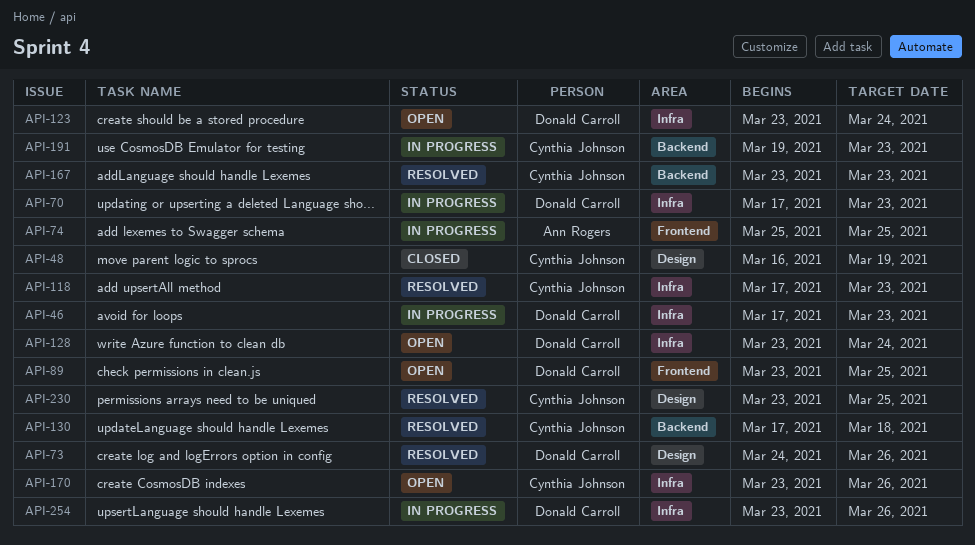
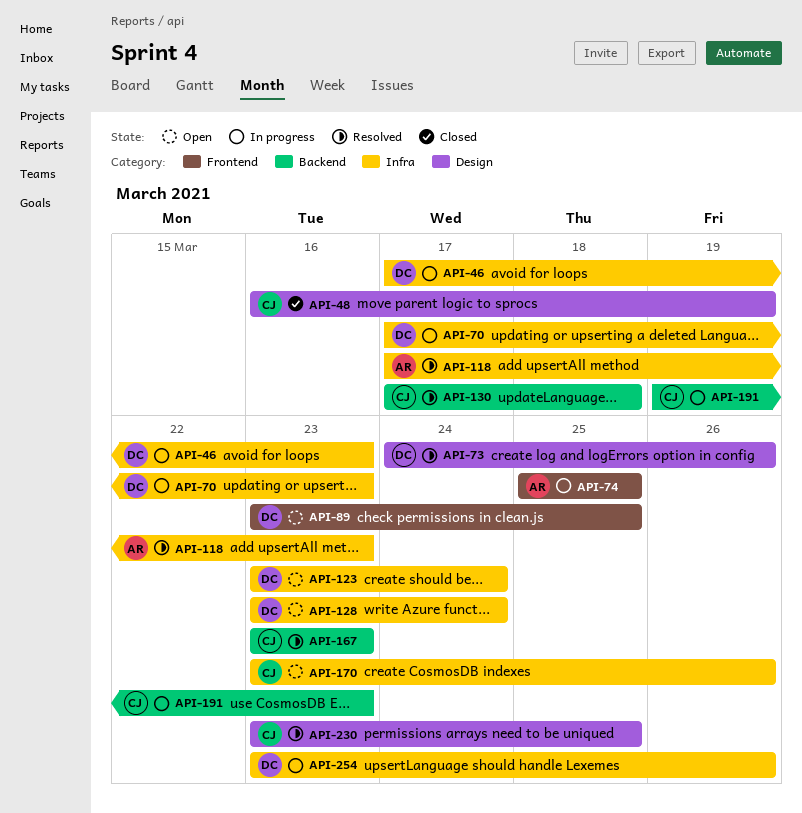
API-118, owner: Cynthia Johnson -> Ann Rogers

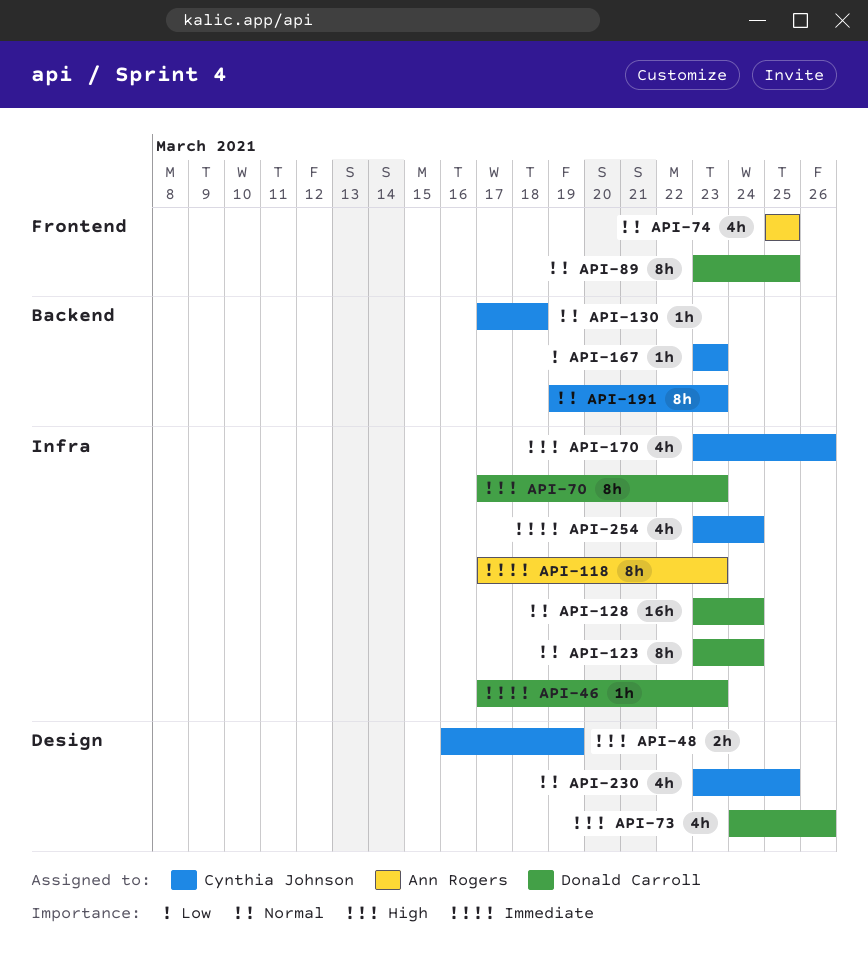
API-254, owner: Donald Carroll -> Cynthia Johnson
API-254, due: Mar 26 -> Mar 24

